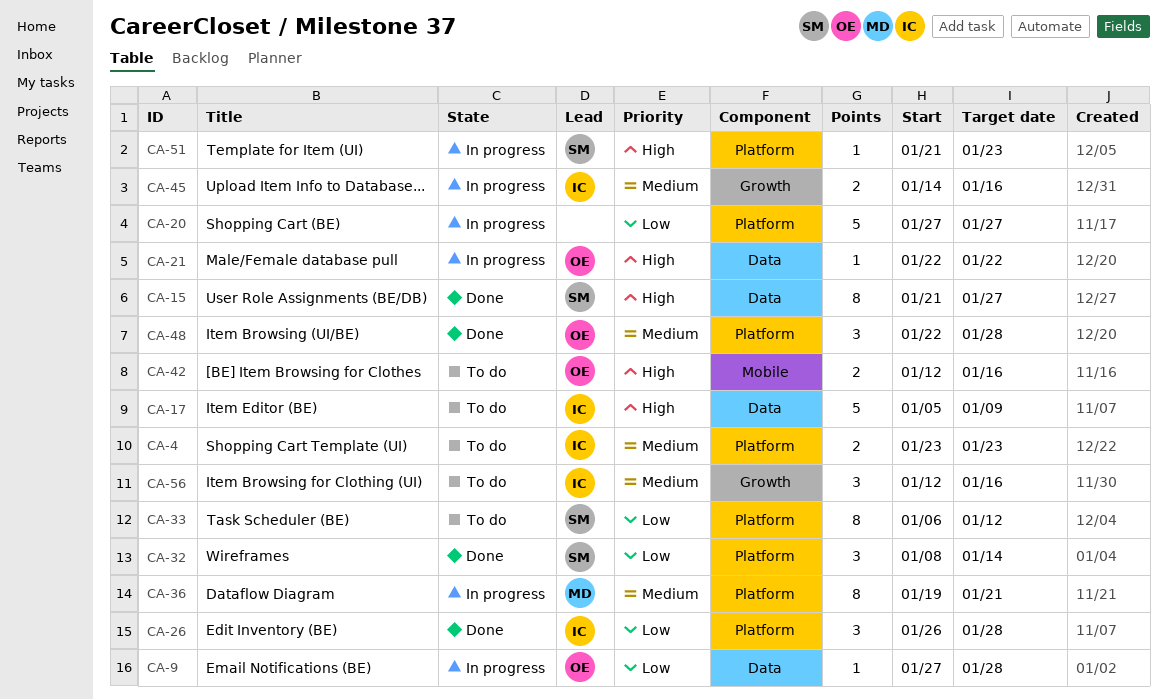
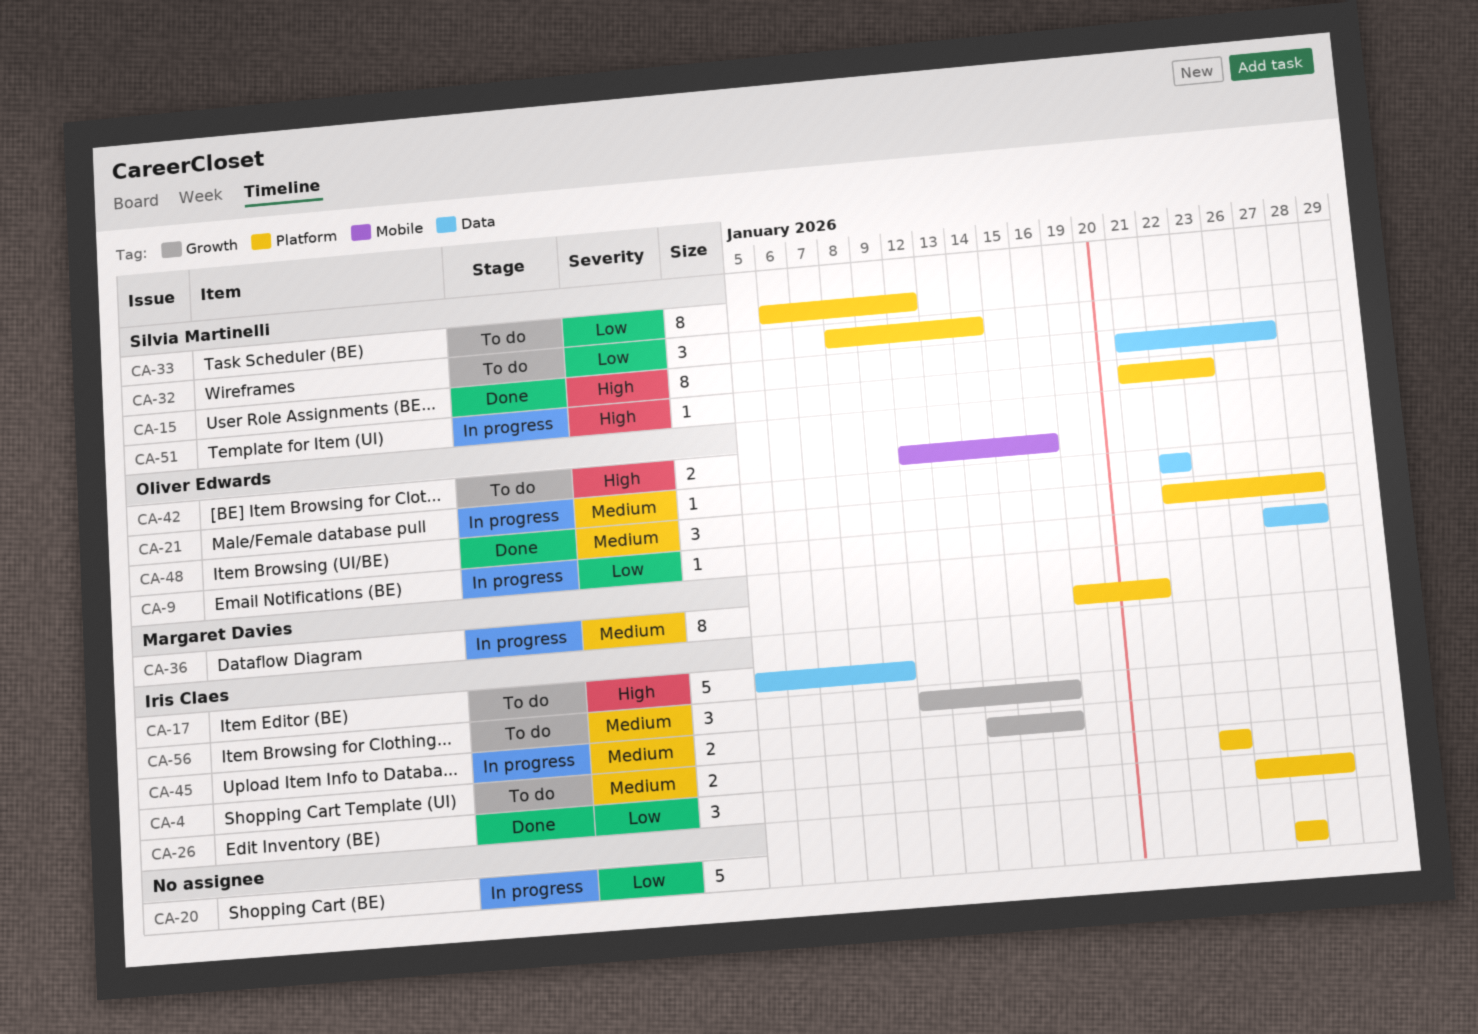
CA-21, priority: High -> Medium
CA-32, status: Done -> To do

